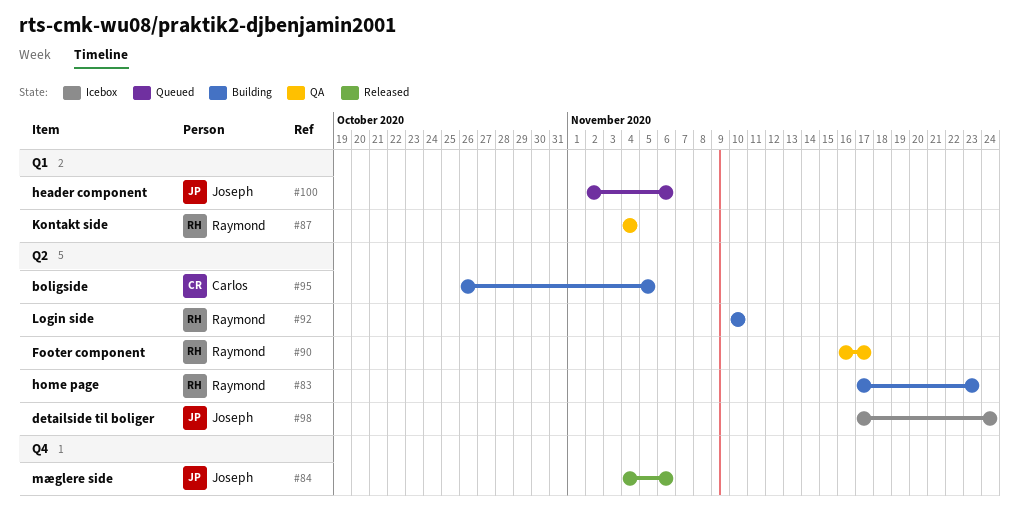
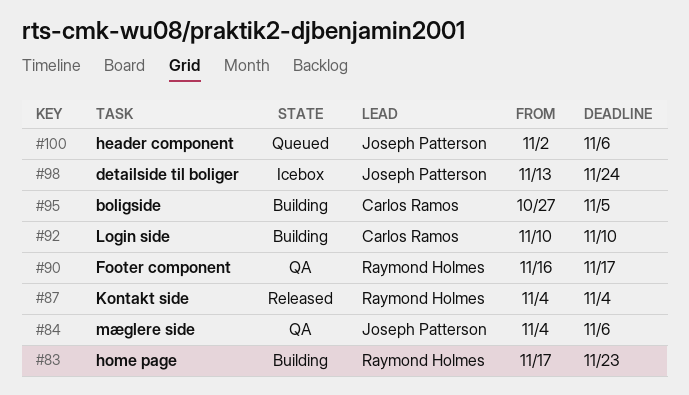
#84, status: Released -> QA
#87, status: QA -> Released
#92, owner: Raymond Holmes -> Carlos Ramos
#95, start: Oct 26 -> Oct 27
#98, start: Nov 17 -> Nov 13

